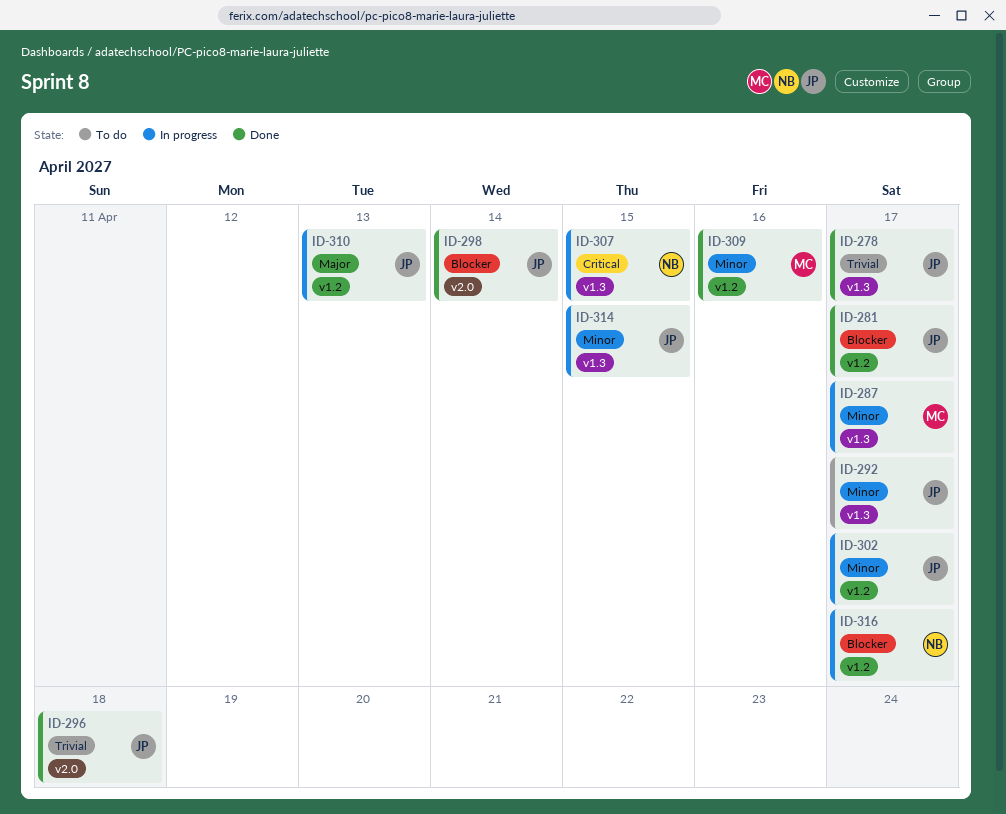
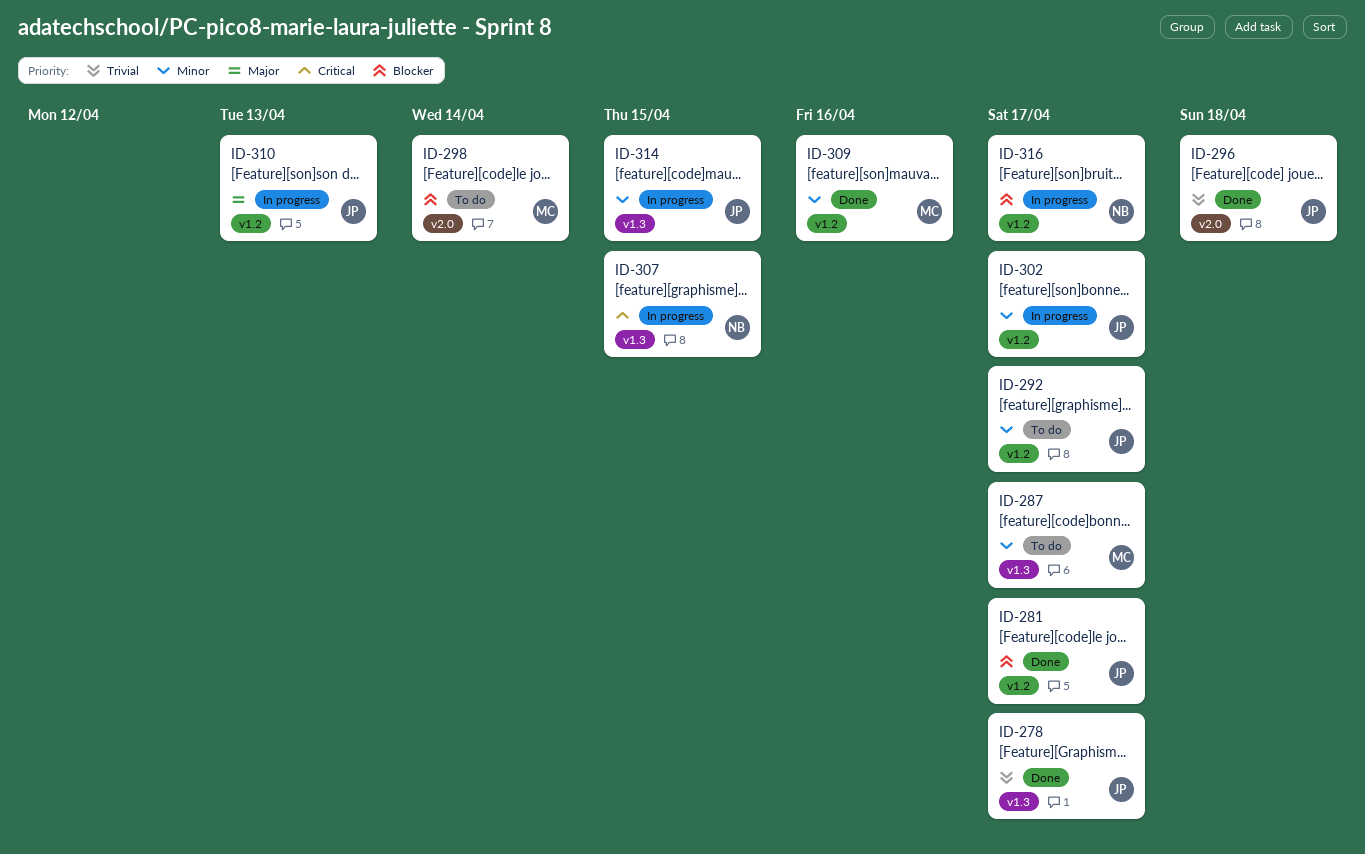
ID-287, status: In progress -> To do
ID-292, label: v1.3 -> v1.2
ID-298, status: Done -> To do
ID-298, owner: JP -> MC

